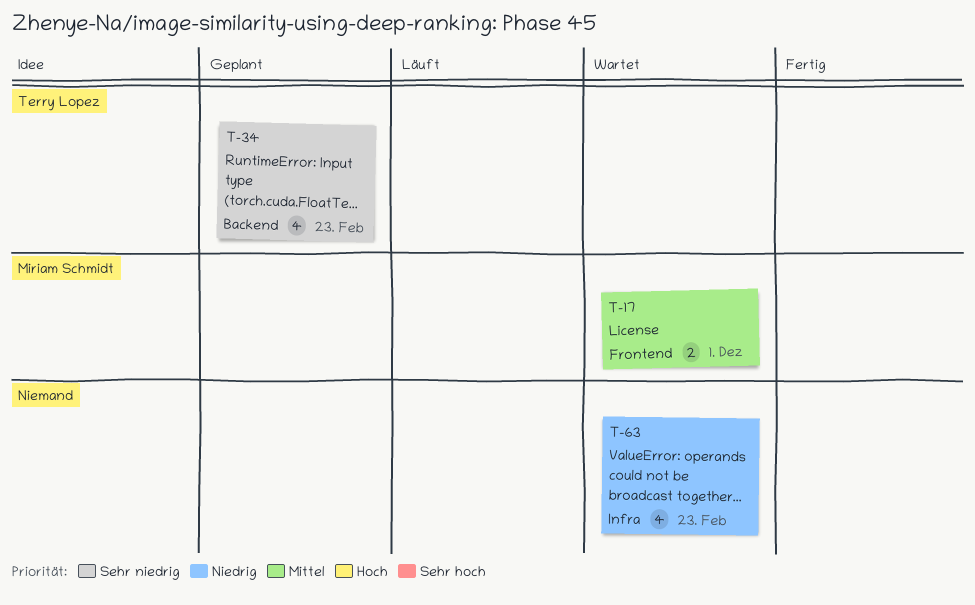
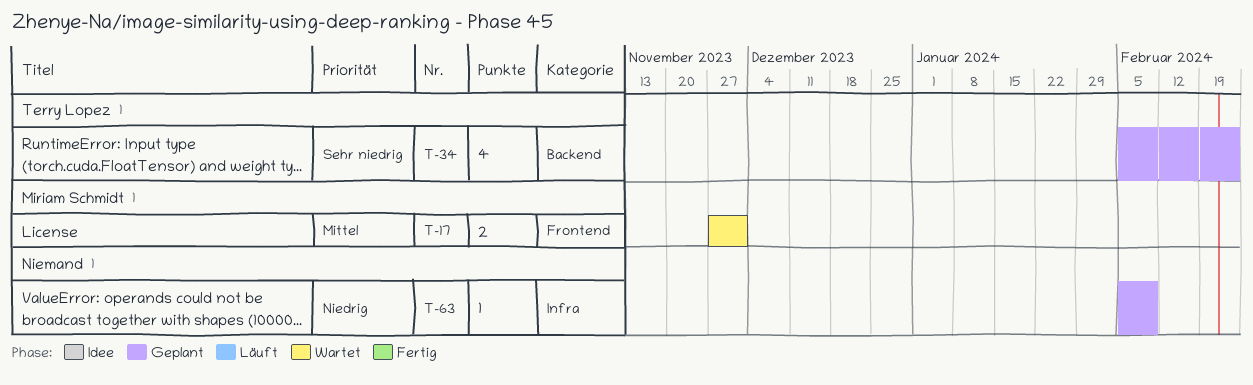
T-63, status: Wartet -> Geplant
T-63, estimate: 4 -> 1
T-63, due: Feb 23 -> Feb 9

